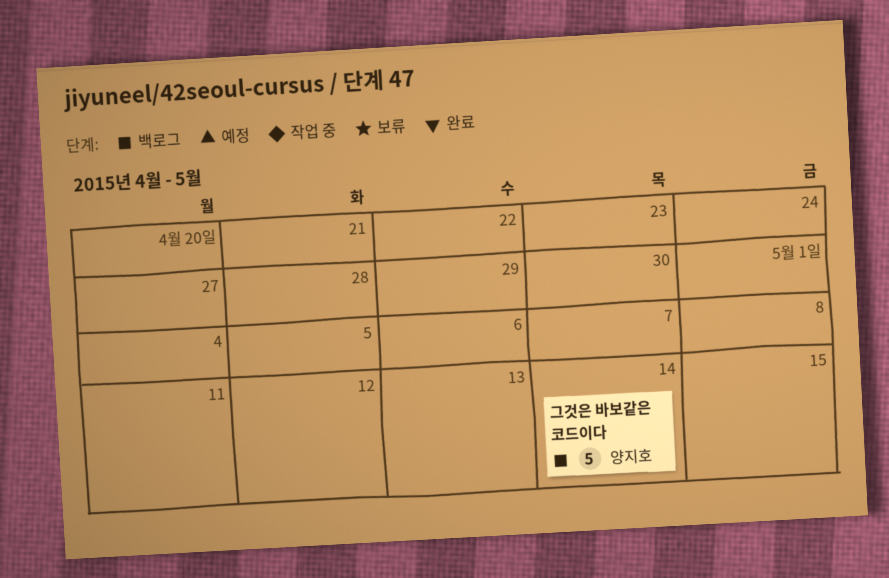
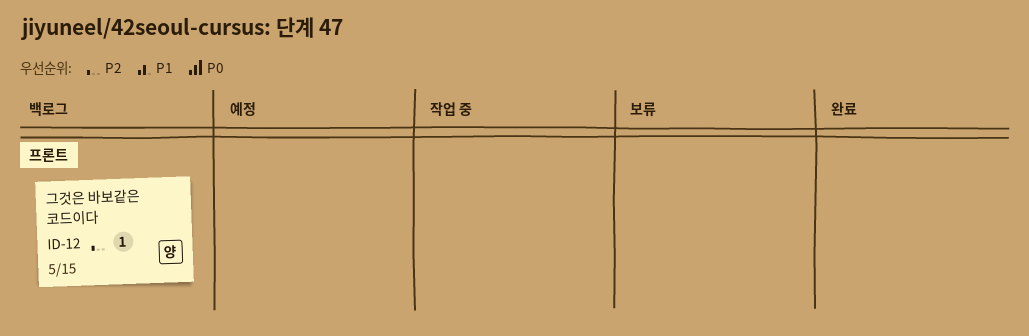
그것은 바보같은 코드이다, estimate: 5 -> 1
그것은 바보같은 코드이다, due: May 14 -> May 15

